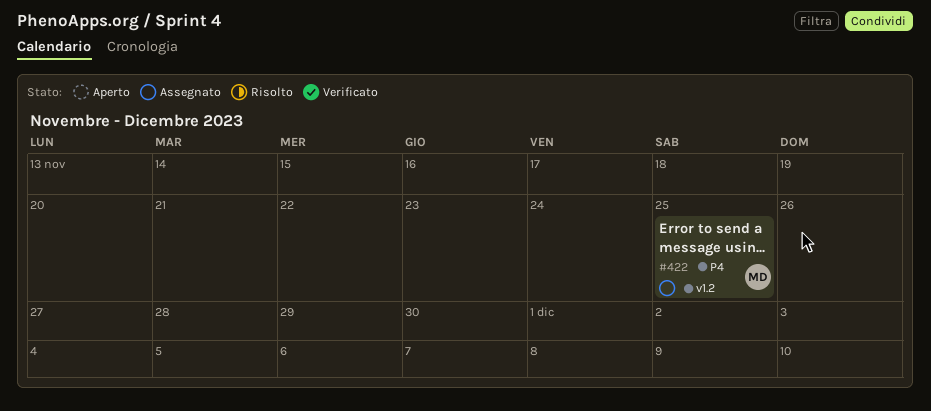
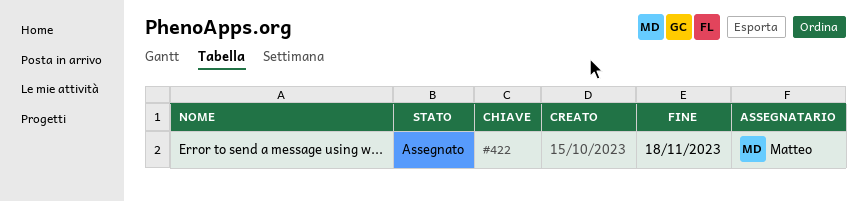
#422, due: Nov 25 -> Nov 18

